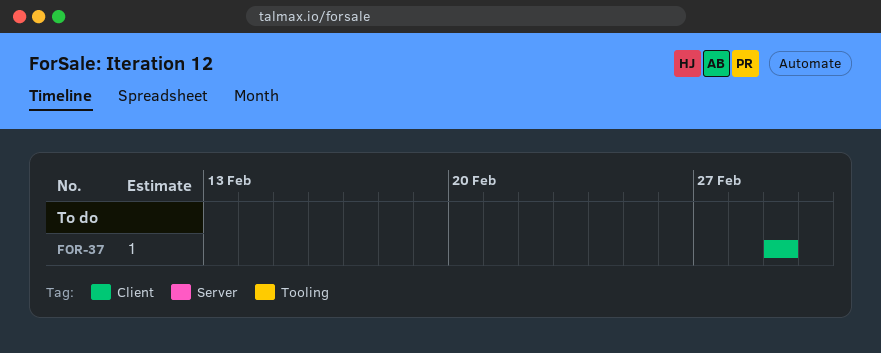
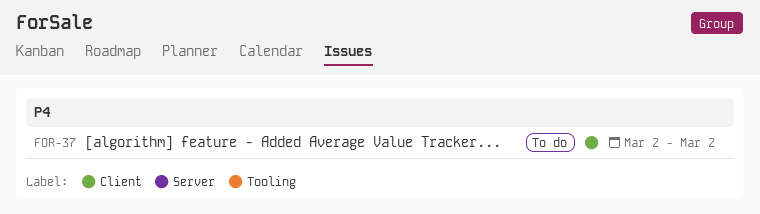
FOR-37, start: Mar 1 -> Mar 2
FOR-37, due: Mar 1 -> Mar 2

